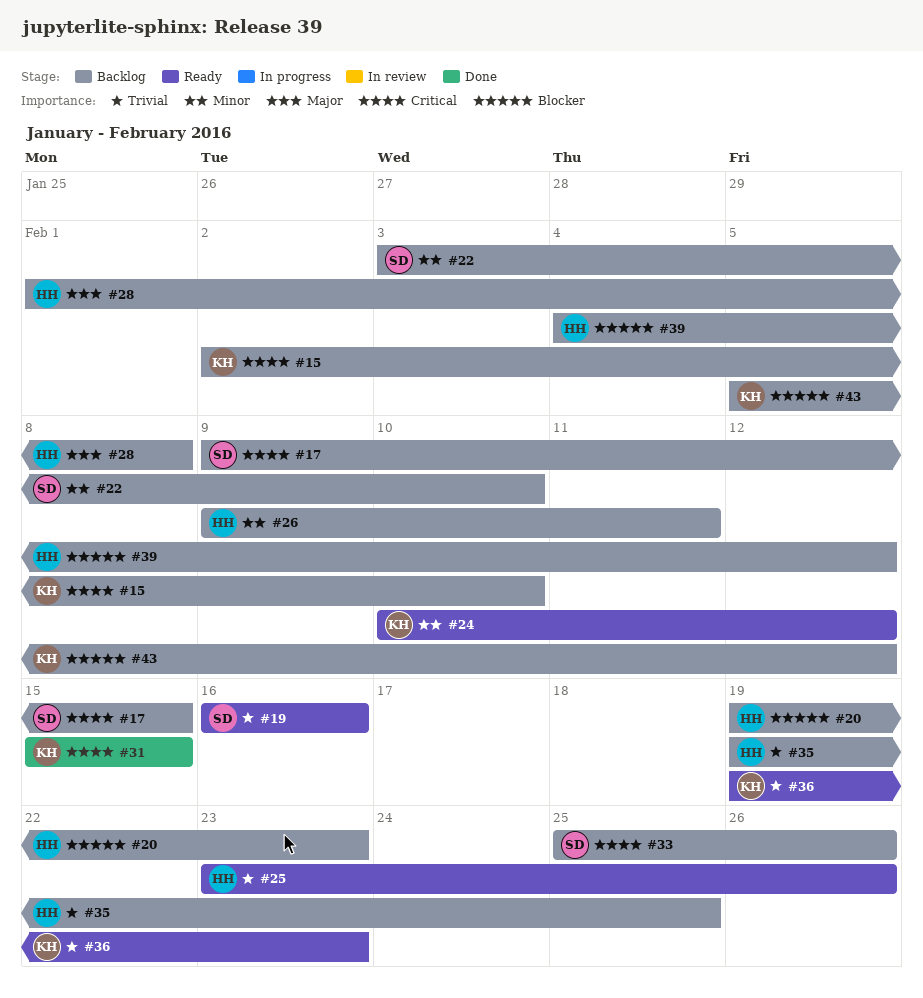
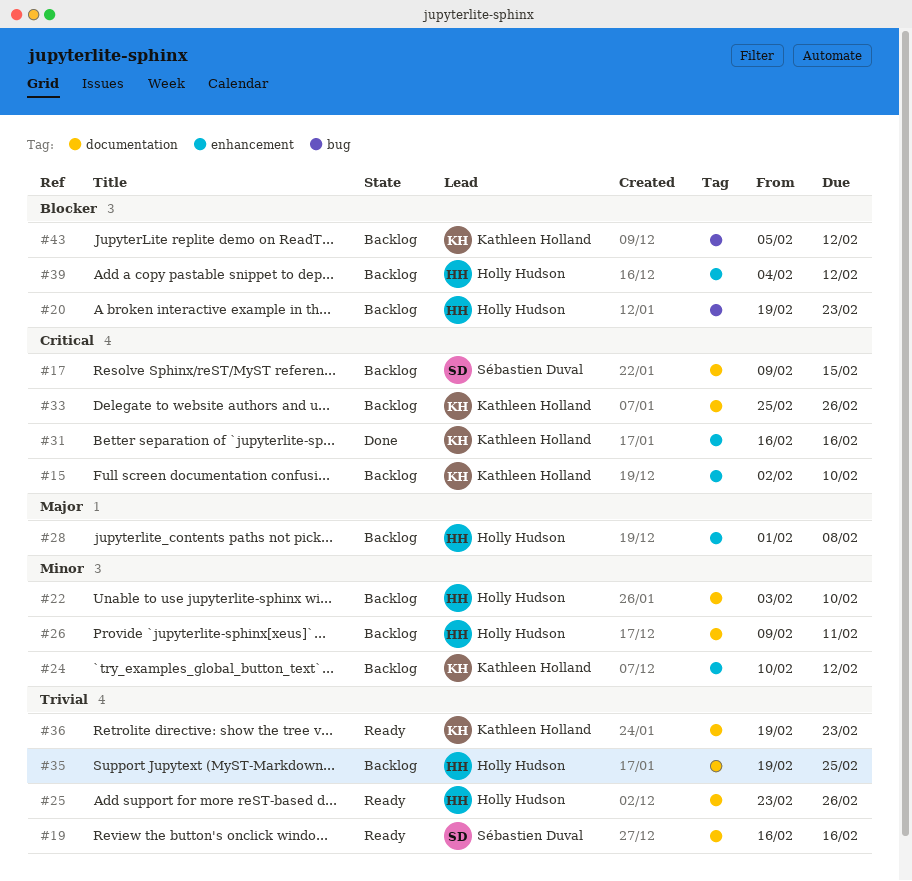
#22, owner: Sébastien Duval -> Holly Hudson
#24, status: Ready -> Backlog
#31, start: Feb 15 -> Feb 16
#31, due: Feb 15 -> Feb 16
#33, owner: Sébastien Duval -> Kathleen Holland

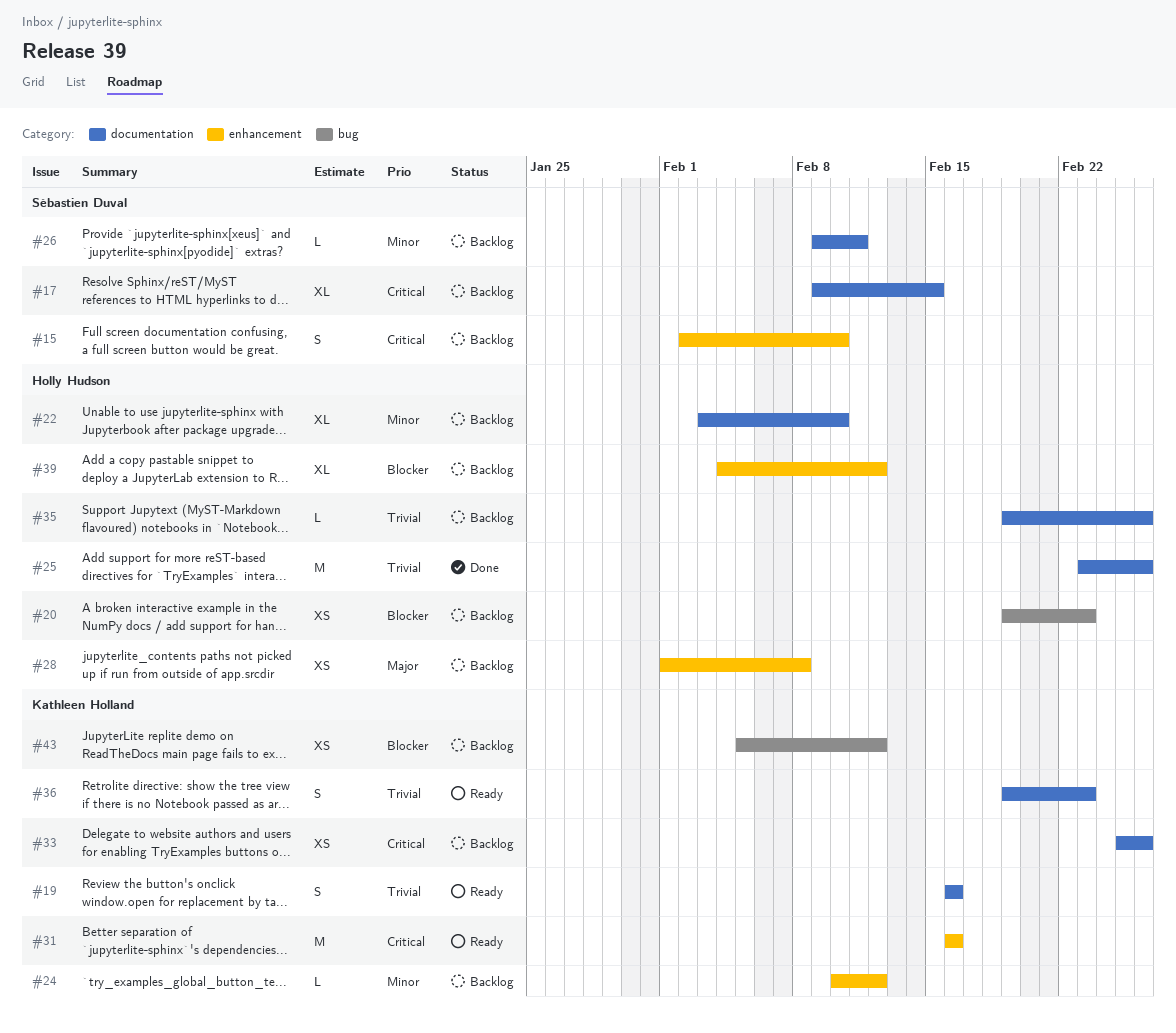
#15, owner: Kathleen Holland -> Sébastien Duval
#19, owner: Sébastien Duval -> Kathleen Holland
#25, status: Ready -> Done
#26, owner: Holly Hudson -> Sébastien Duval
#31, status: Done -> Ready
#35, due: Feb 25 -> Feb 26

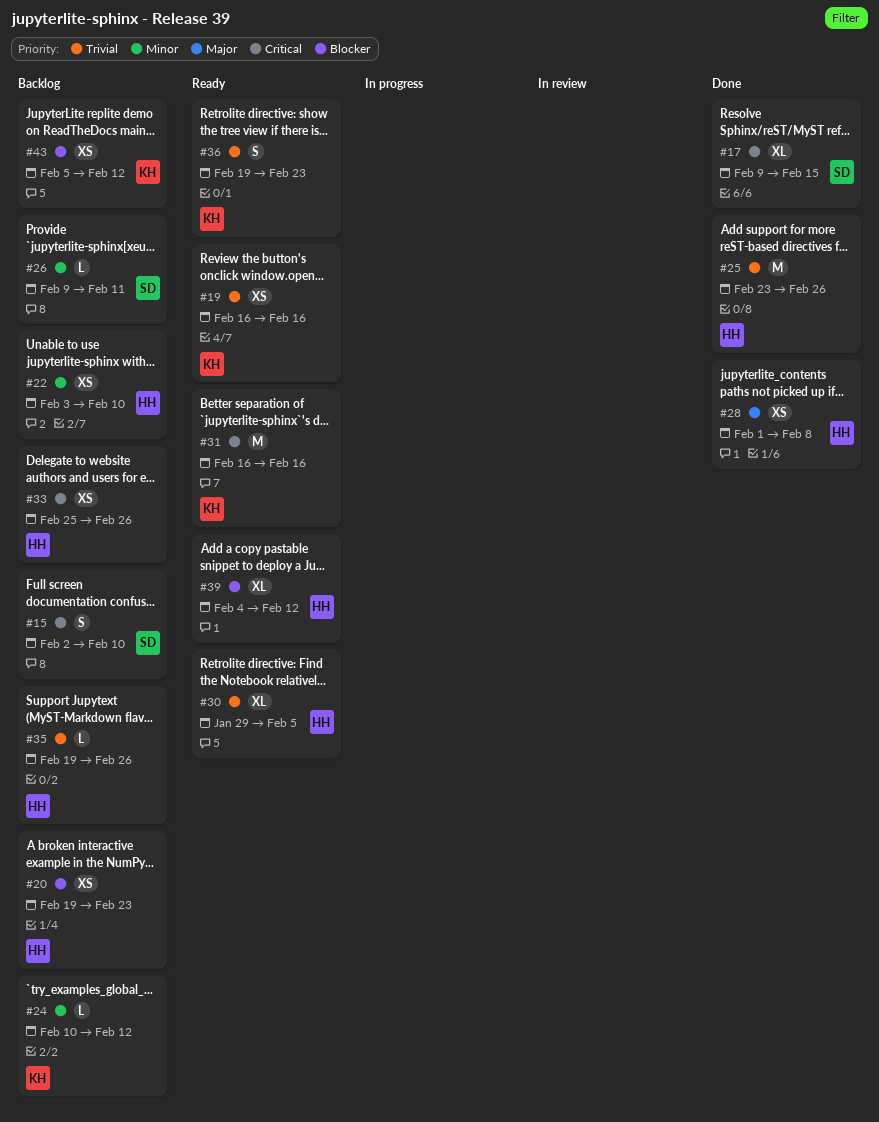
#17, status: Backlog -> Done
#19, estimate: S -> XS
#22, estimate: XL -> XS
#28, status: Backlog -> Done
#30: none -> present
#33, owner: Kathleen Holland -> Holly Hudson
#39, status: Backlog -> Ready

